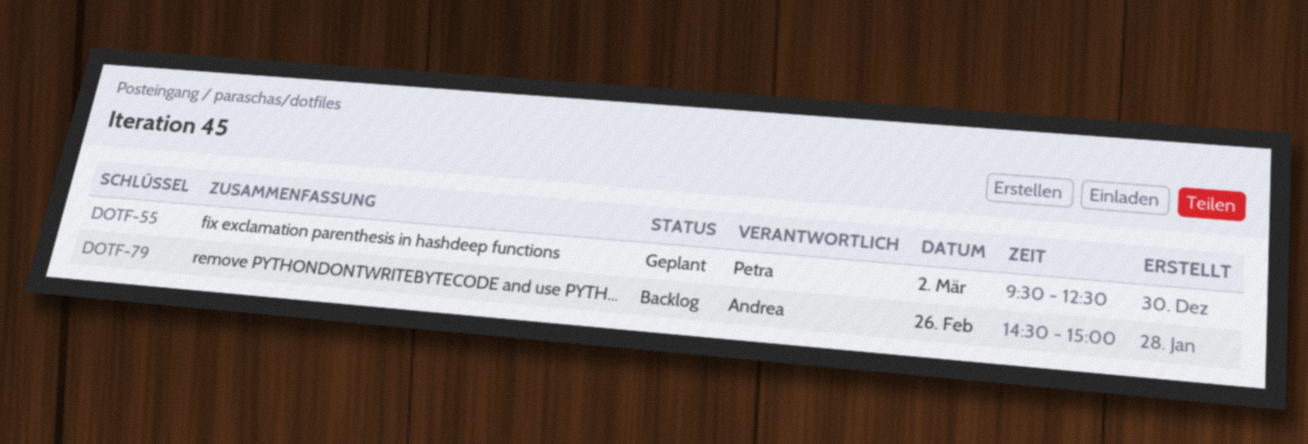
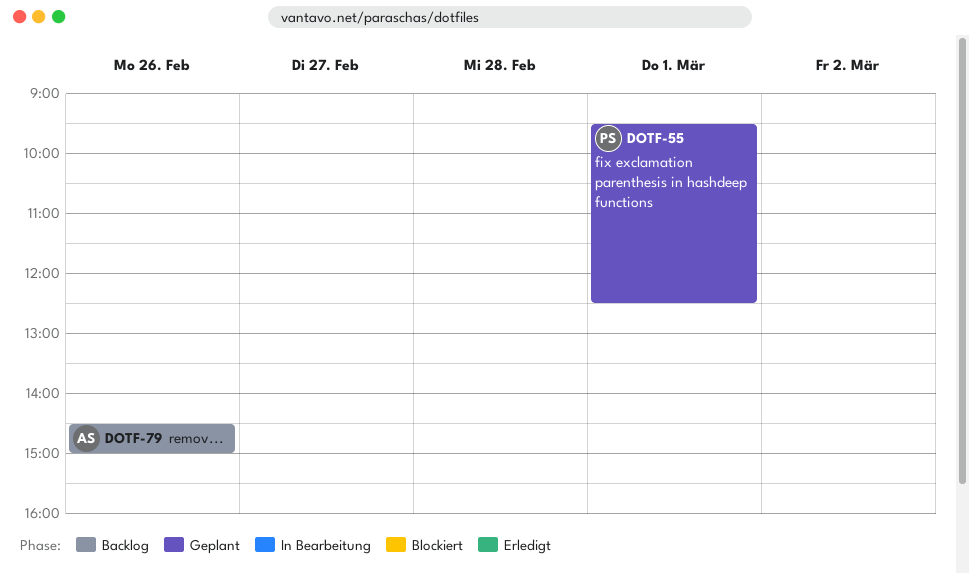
DOTF-55, day: Mar 2 -> Mar 1

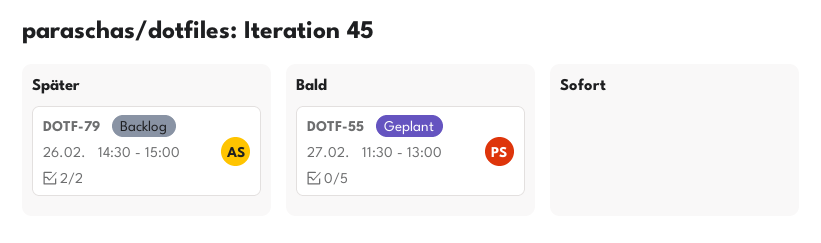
DOTF-55, day: Mar 1 -> Feb 27
DOTF-55, begins: 09:30 -> 11:30
DOTF-55, ends: 12:30 -> 13:00

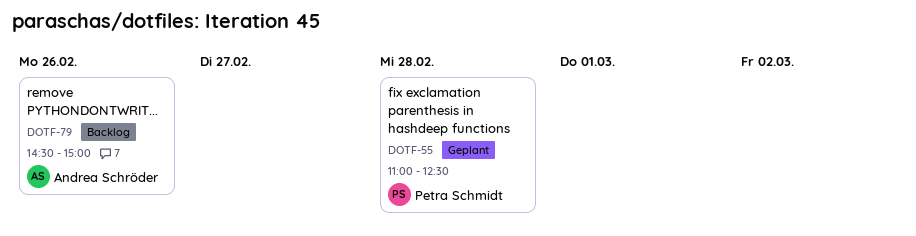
DOTF-55, day: Feb 27 -> Feb 28
DOTF-55, begins: 11:30 -> 11:00
DOTF-55, ends: 13:00 -> 12:30

